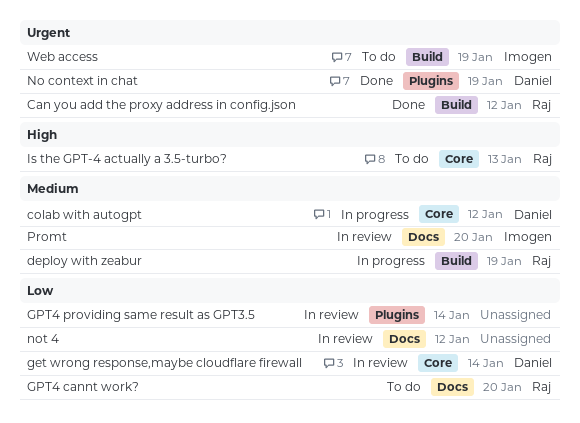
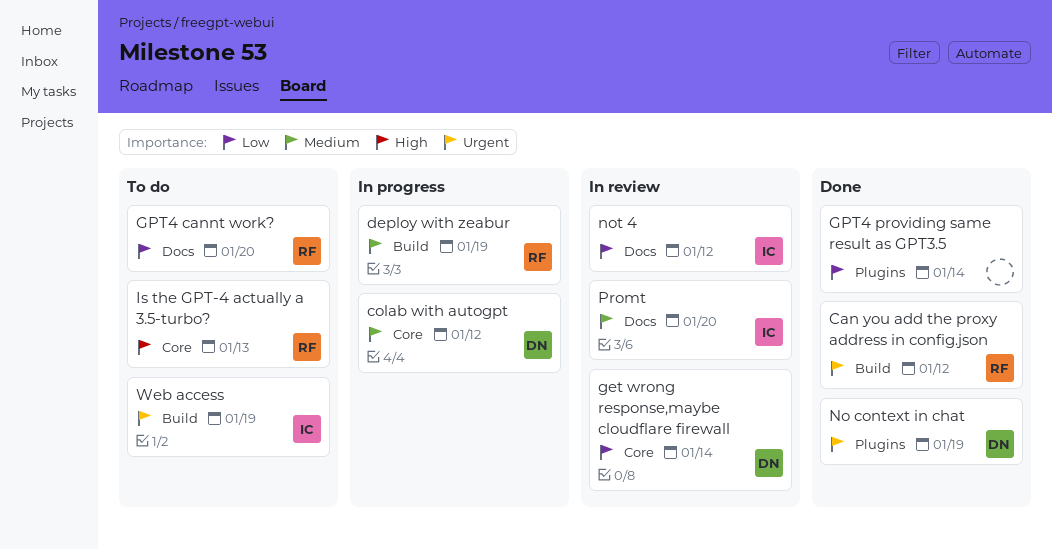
GPT4 providing same result as GPT3.5, status: In review -> Done
not 4, owner: none -> Imogen

